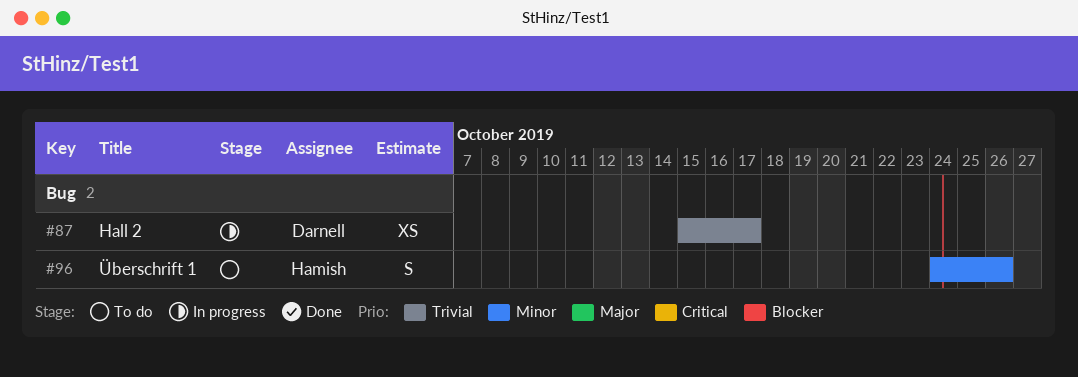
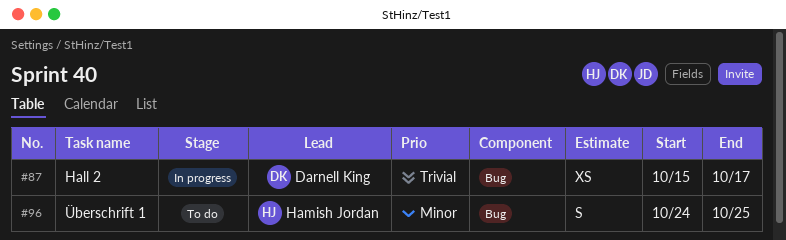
#96, due: Oct 26 -> Oct 25

